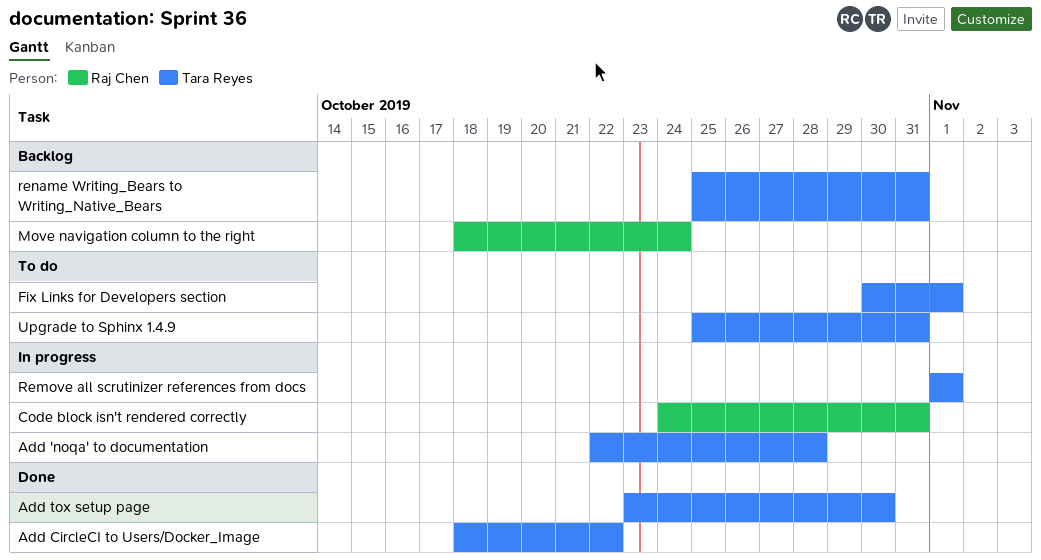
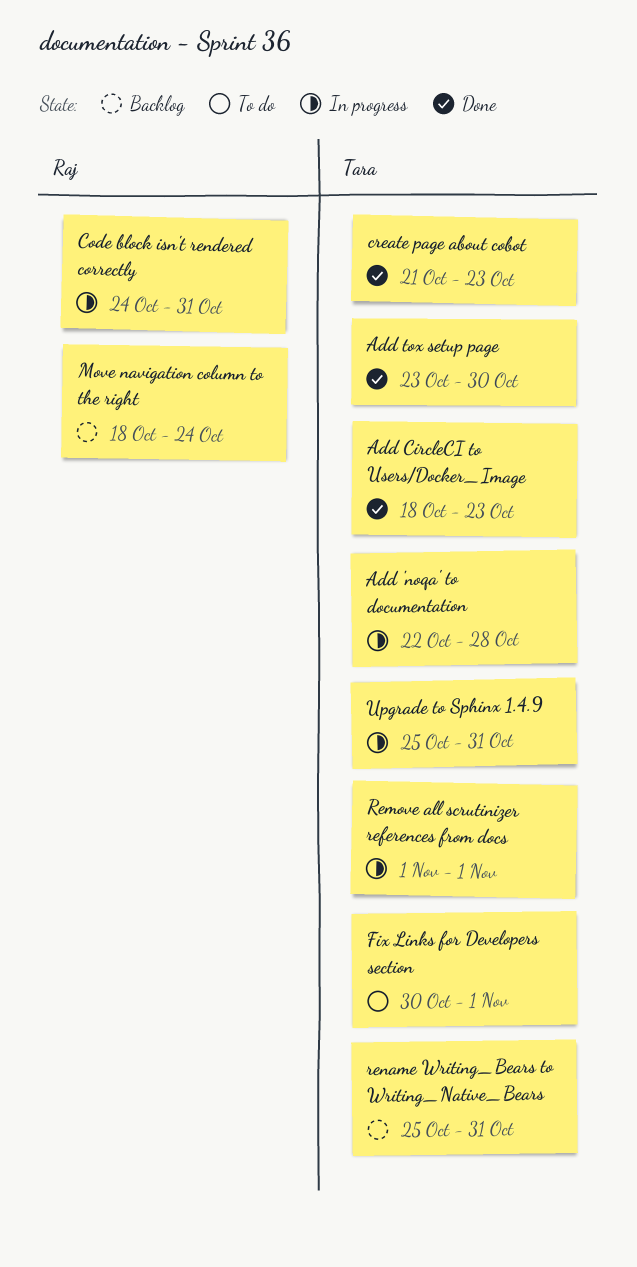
Add CircleCI to Users/Docker_Image, due: Oct 22 -> Oct 23
create page about cobot: none -> present
Upgrade to Sphinx 1.4.9, status: To do -> In progress

